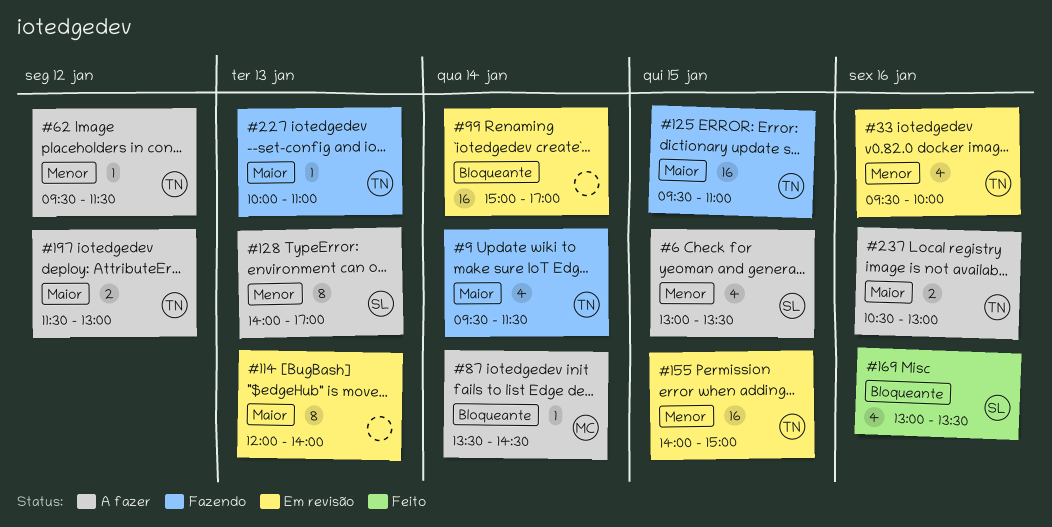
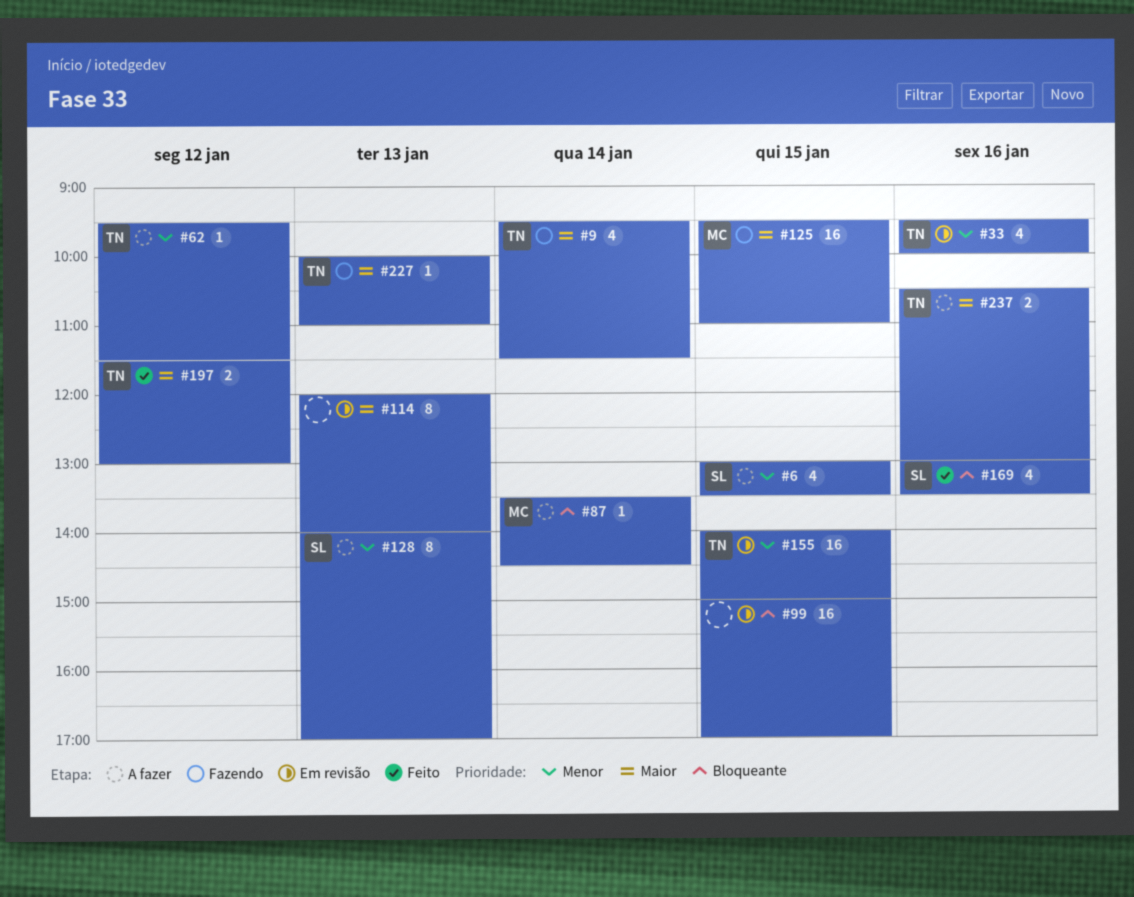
#99, day: Jan 14 -> Jan 15
#125, owner: TN -> MC
#197, status: A fazer -> Feito

